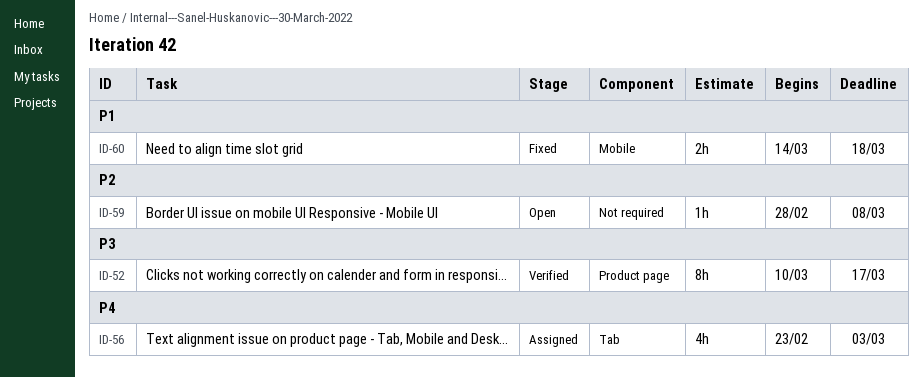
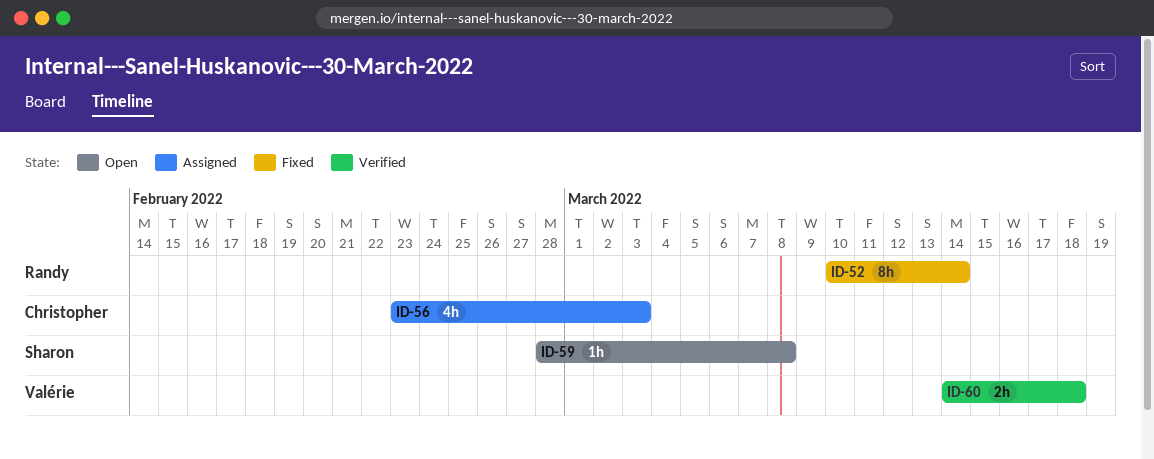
ID-52, status: Verified -> Fixed
ID-52, due: Mar 17 -> Mar 14
ID-60, status: Fixed -> Verified

